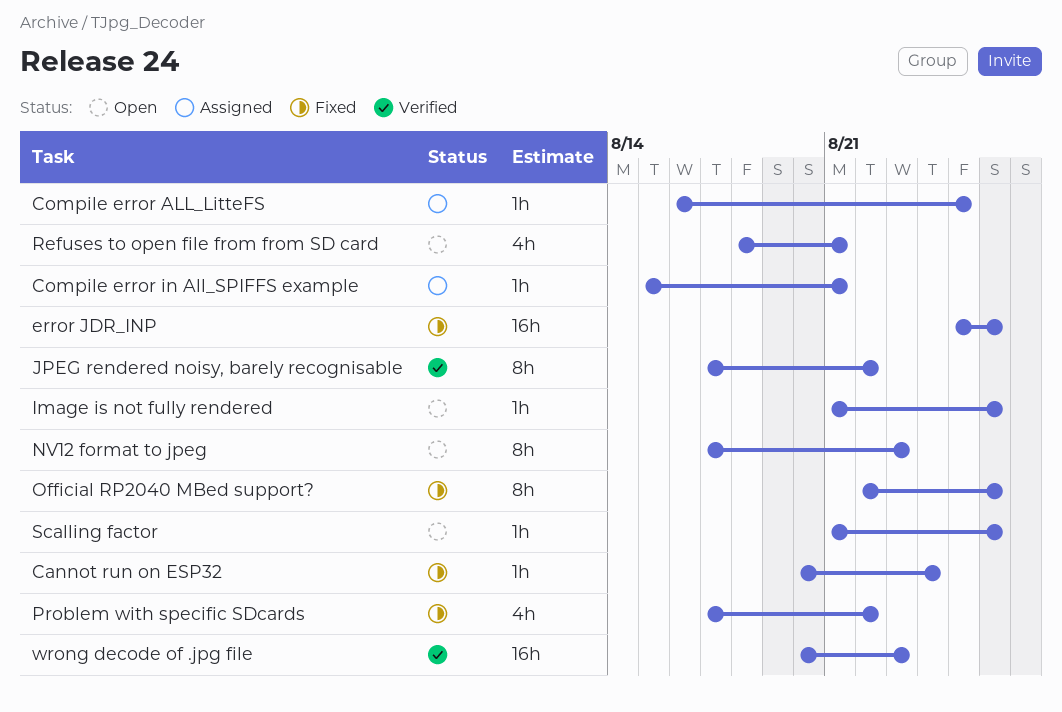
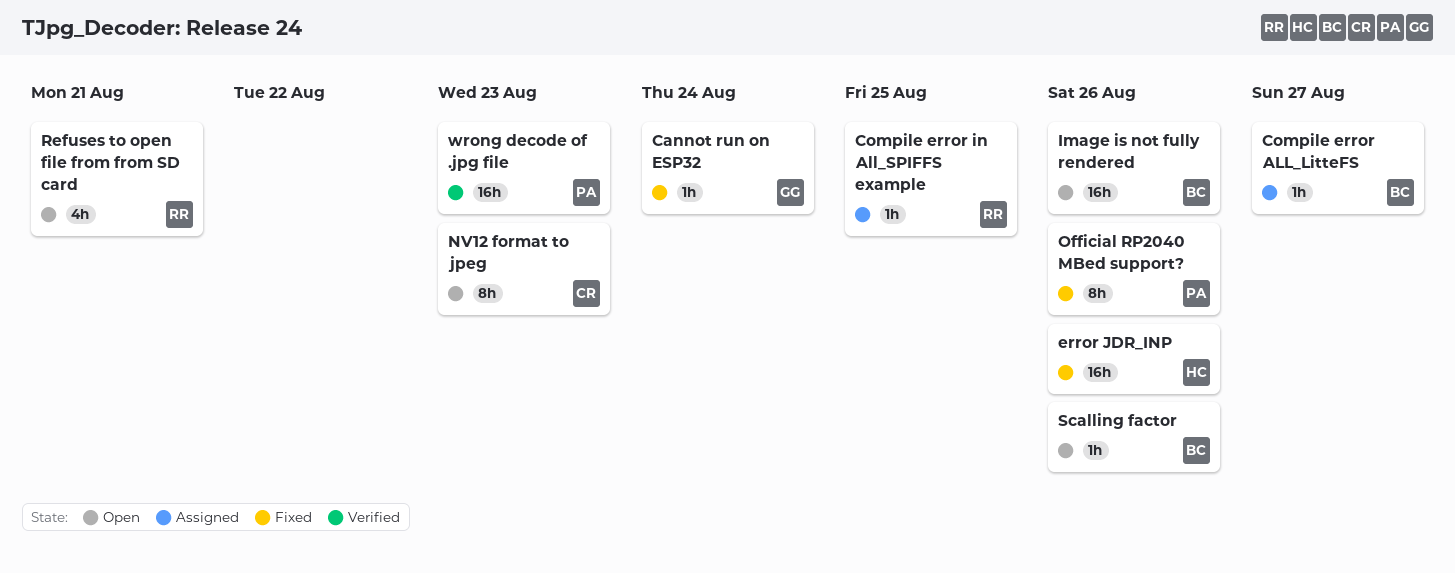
Compile error ALL_LitteFS, due: Aug 25 -> Aug 27
Compile error in All_SPIFFS example, due: Aug 21 -> Aug 25
Image is not fully rendered, estimate: 1h -> 16h
JPEG rendered noisy, barely recognisable: present -> none
Problem with specific SDcards: present -> none

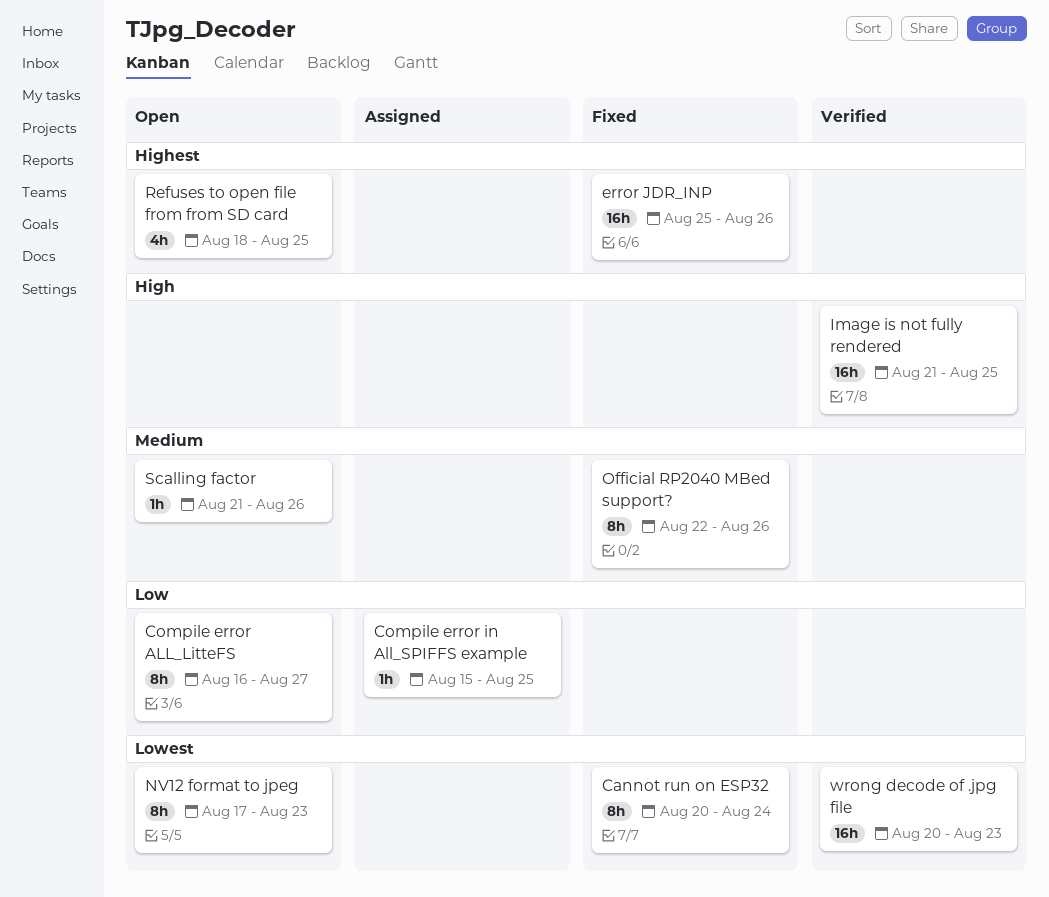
Cannot run on ESP32, estimate: 1h -> 8h
Compile error ALL_LitteFS, status: Assigned -> Open
Compile error ALL_LitteFS, estimate: 1h -> 8h
Image is not fully rendered, status: Open -> Verified
Image is not fully rendered, due: Aug 26 -> Aug 25
Refuses to open file from from SD card, due: Aug 21 -> Aug 25

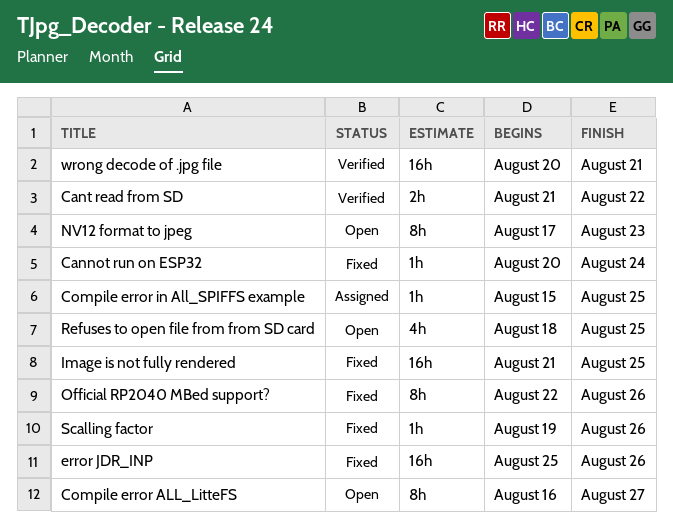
Cannot run on ESP32, estimate: 8h -> 1h
Cant read from SD: none -> present
Image is not fully rendered, status: Verified -> Fixed
Scalling factor, status: Open -> Fixed
Scalling factor, start: Aug 21 -> Aug 19
wrong decode of .jpg file, due: Aug 23 -> Aug 21

